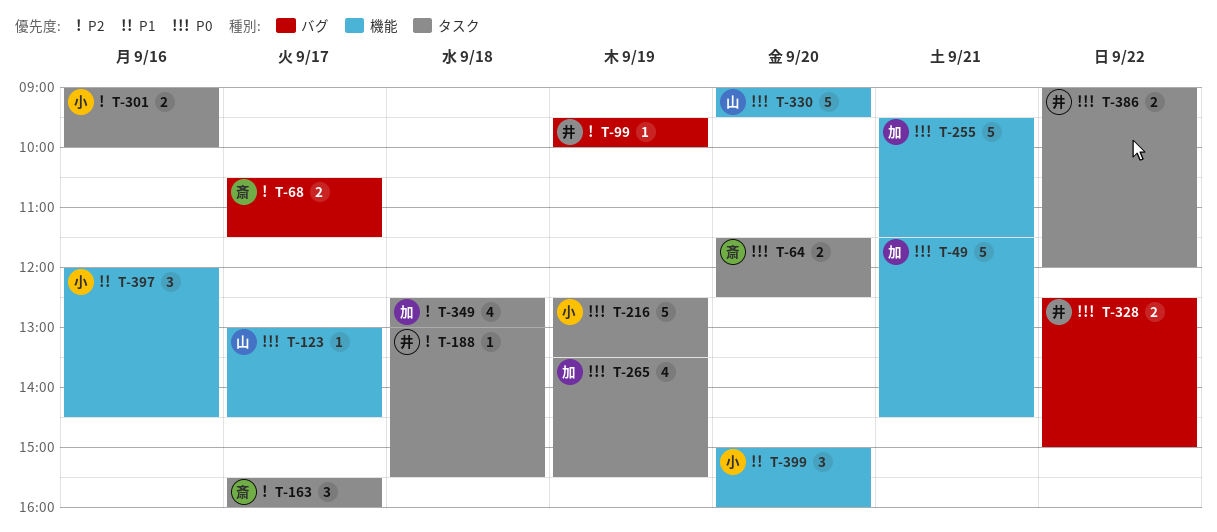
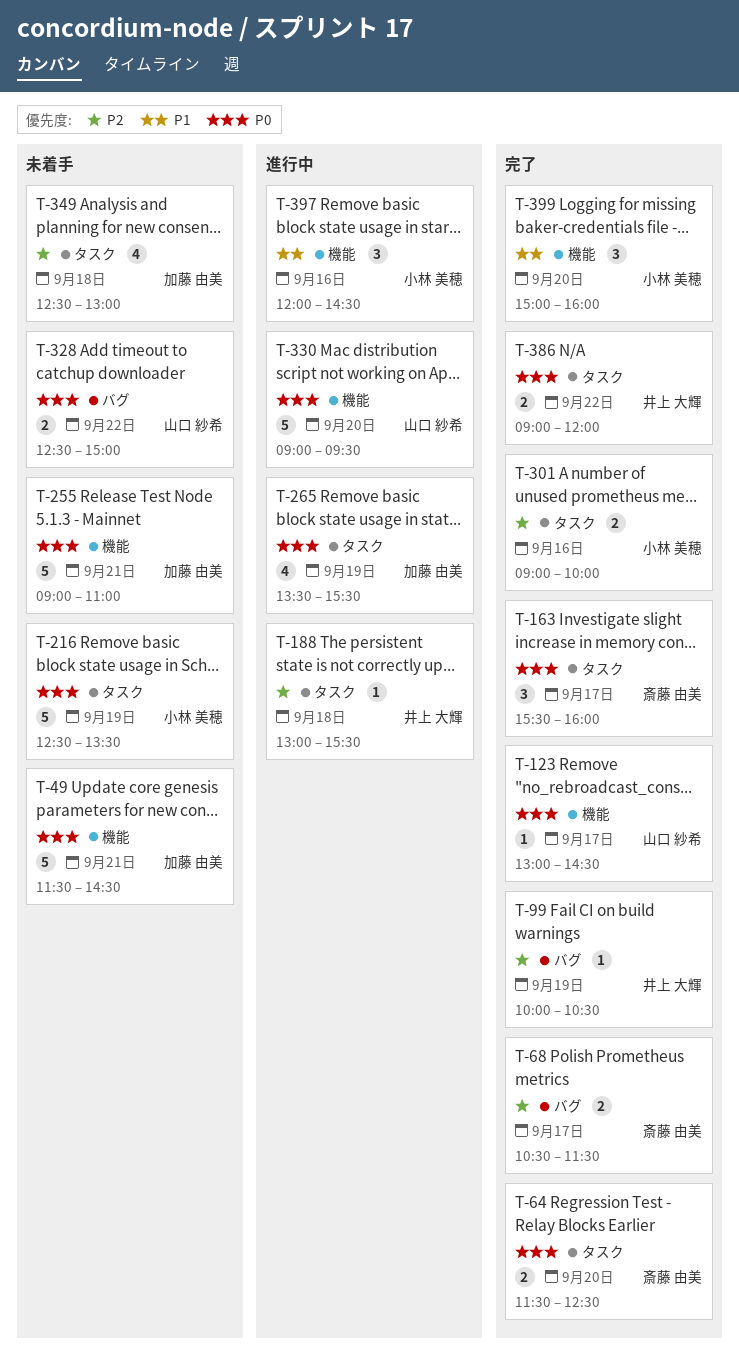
T-99, begins: 09:30 -> 10:00
T-99, ends: 10:00 -> 10:30
T-163, priority: P2 -> P0
T-255, begins: 09:30 -> 09:00
T-255, ends: 11:30 -> 11:00
T-328, owner: 井上 大輝 -> 山口 紗希

